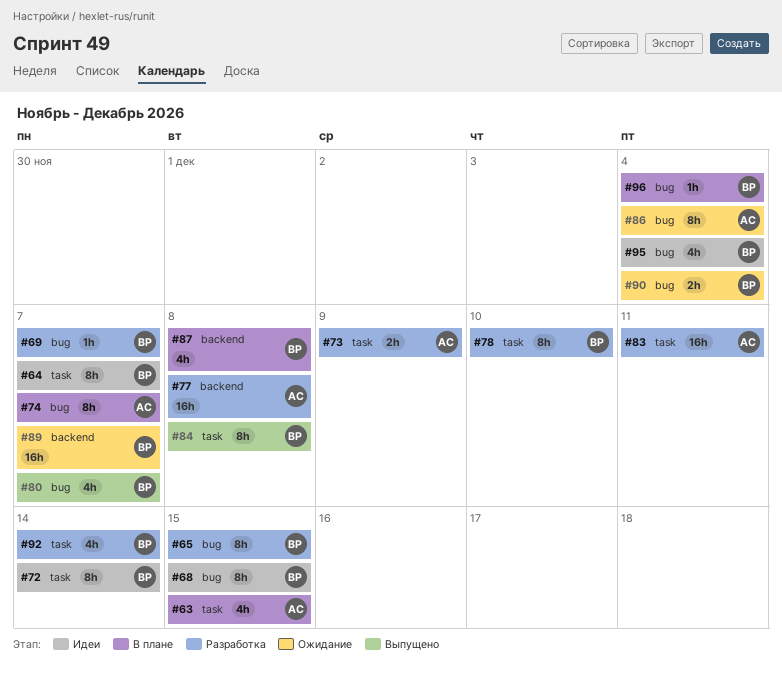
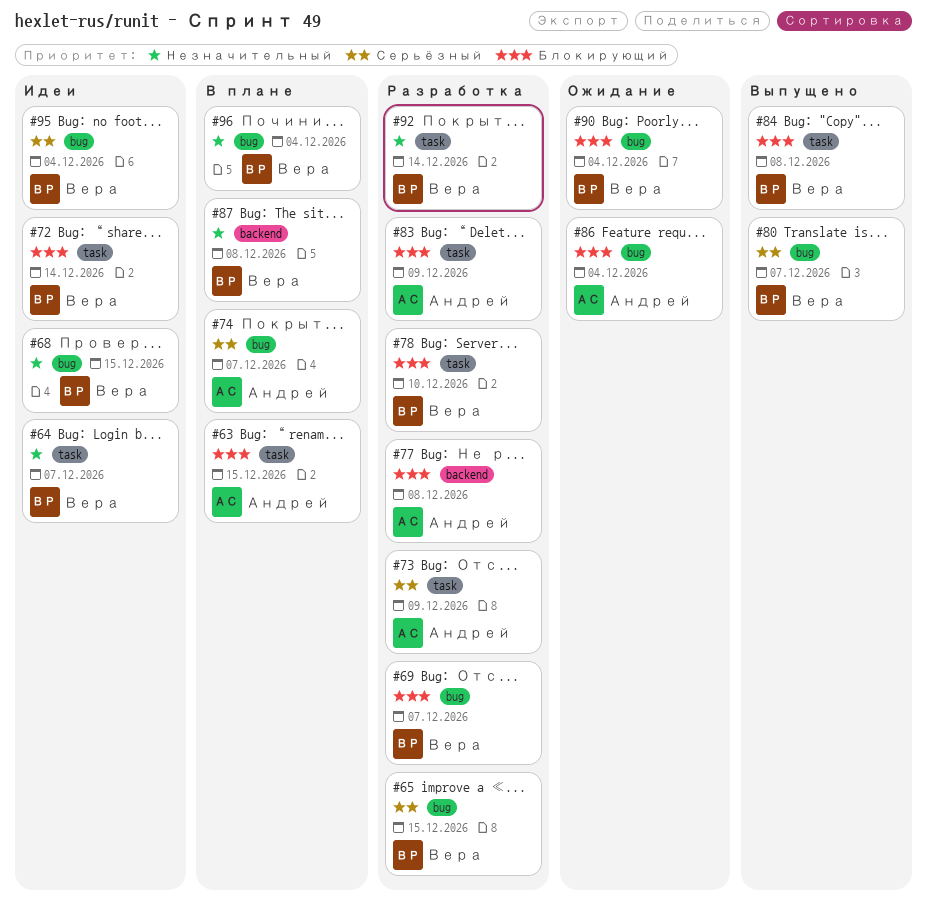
#83, due: Dec 11 -> Dec 9
#89: present -> none

